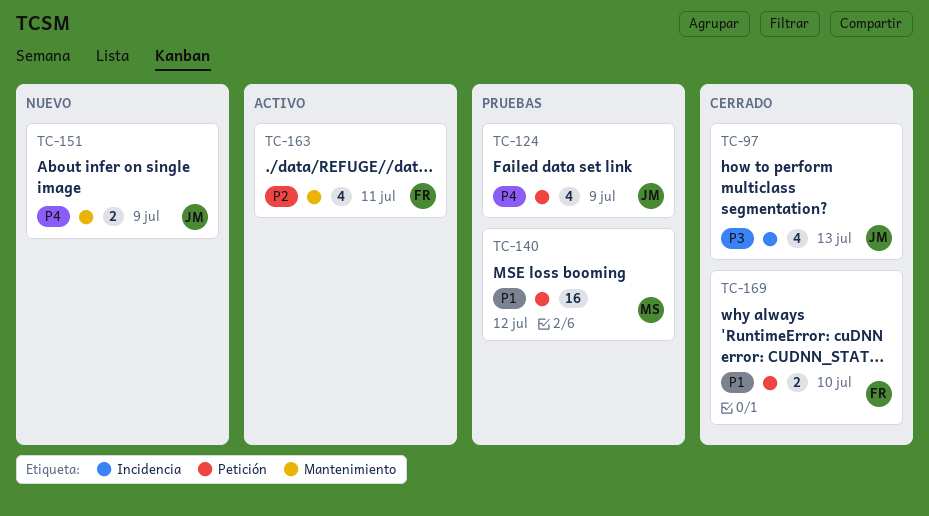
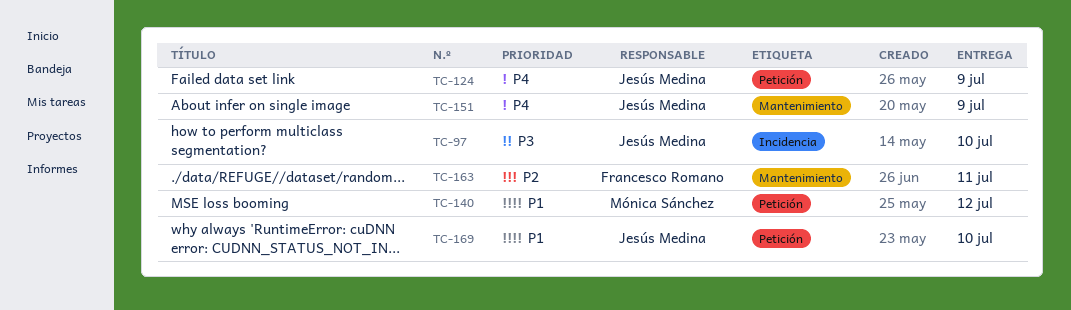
TC-97, due: Jul 13 -> Jul 10
TC-169, owner: Francesco Romano -> Jesús Medina

